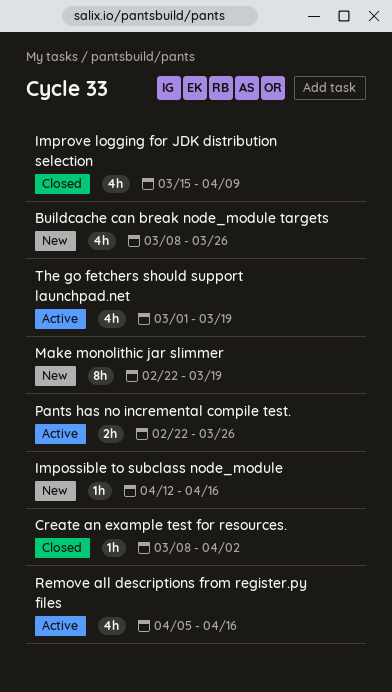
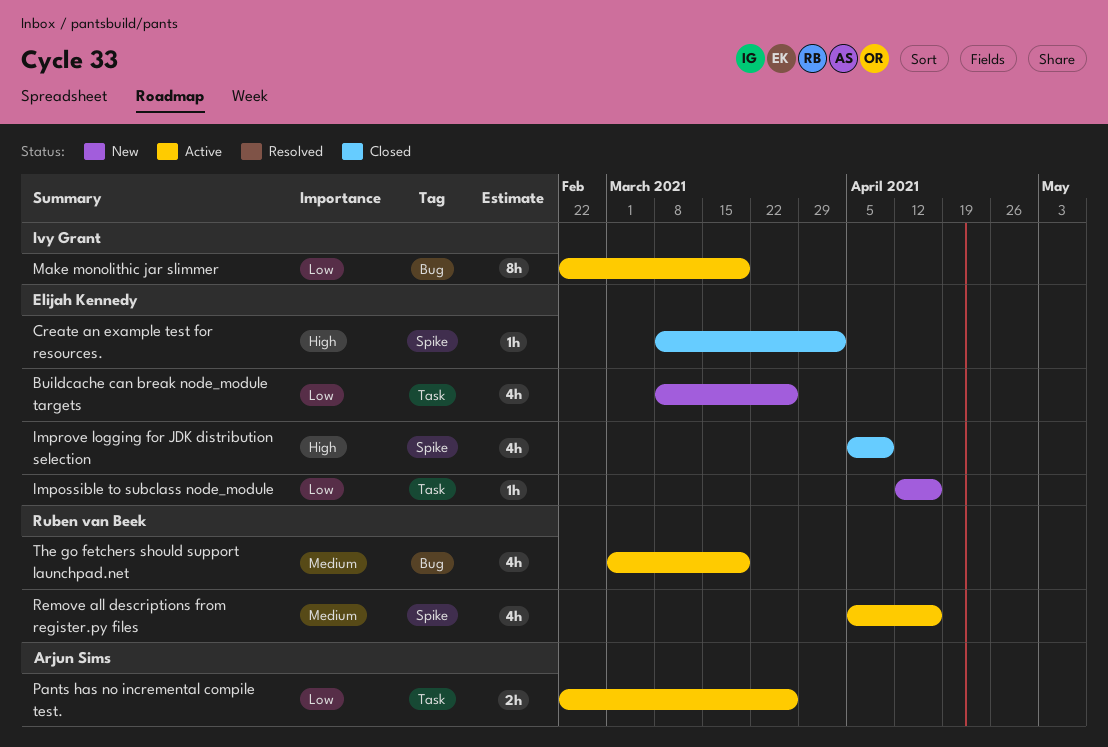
Improve logging for JDK distribution selection, start: Mar 15 -> Apr 5
Make monolithic jar slimmer, status: New -> Active

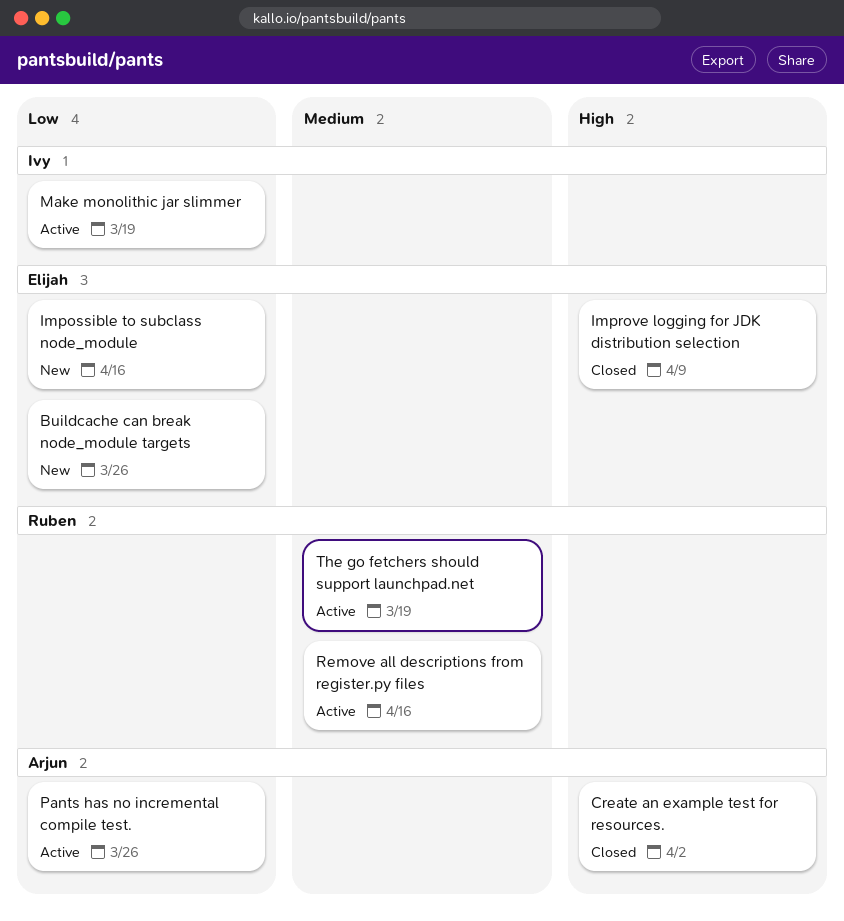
Create an example test for resources., owner: Elijah Kennedy -> Arjun Sims

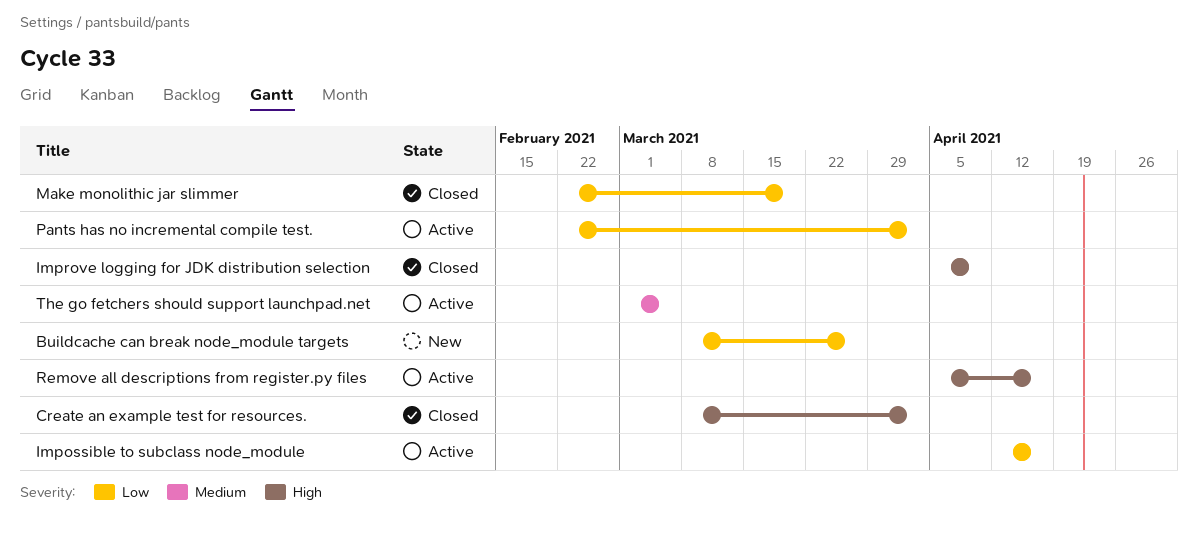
Impossible to subclass node_module, status: New -> Active
Make monolithic jar slimmer, status: Active -> Closed
Pants has no incremental compile test., due: Mar 26 -> Apr 2
Remove all descriptions from register.py files, priority: Medium -> High
The go fetchers should support launchpad.net, due: Mar 19 -> Mar 5

